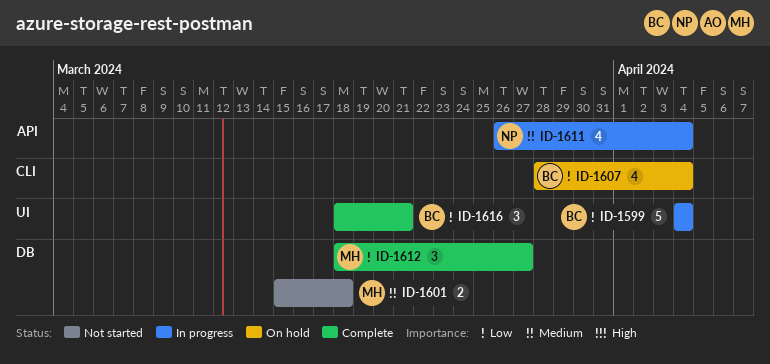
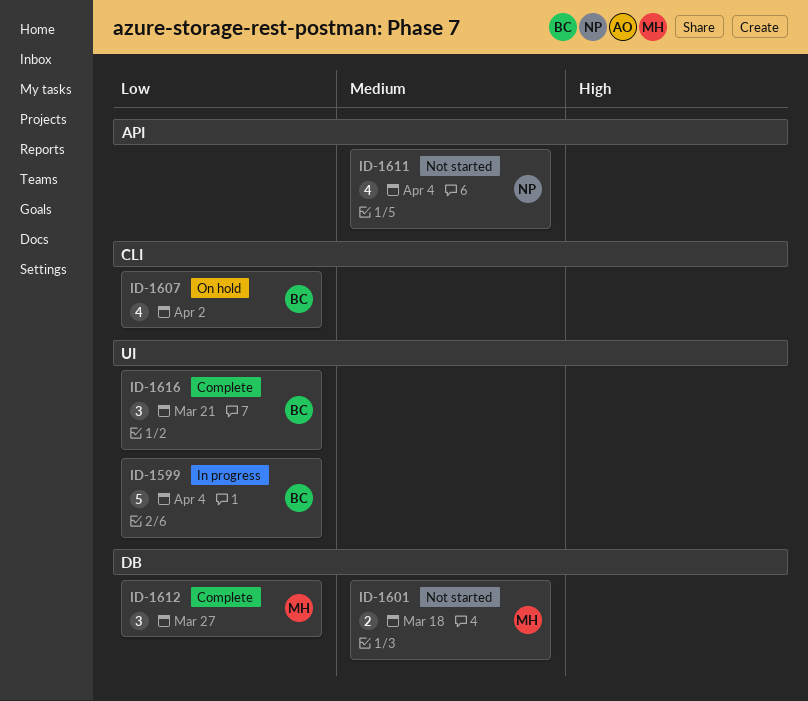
ID-1607, due: Apr 4 -> Apr 2
ID-1611, status: In progress -> Not started

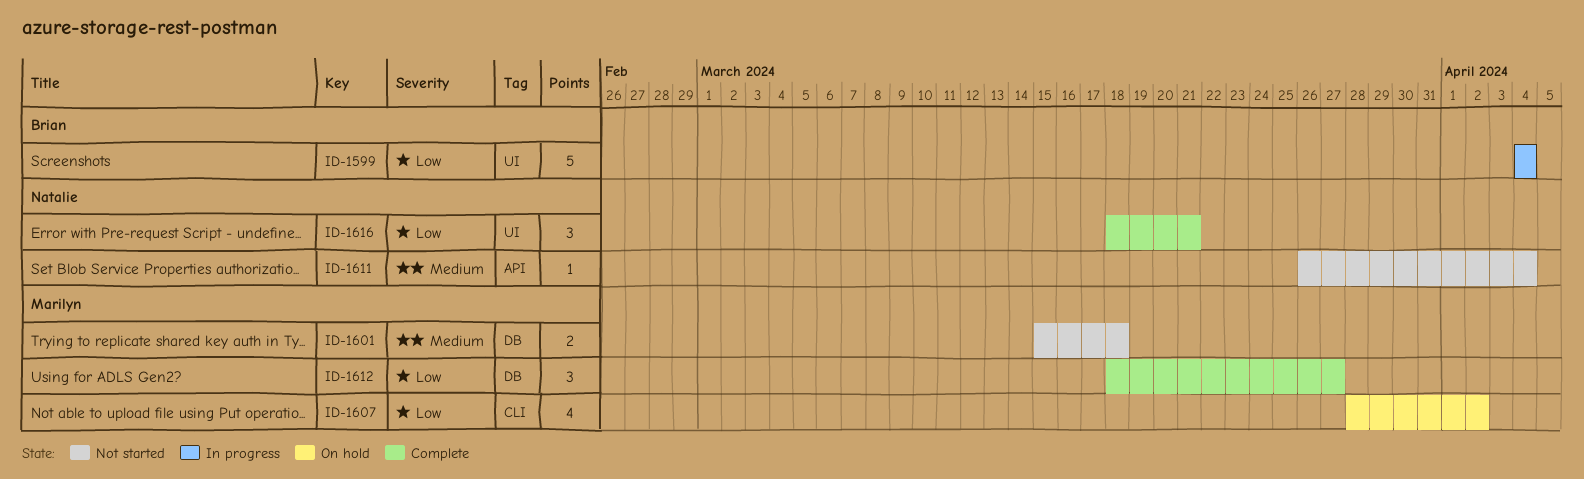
ID-1607, owner: Brian -> Marilyn
ID-1611, estimate: 4 -> 1
ID-1616, owner: Brian -> Natalie

